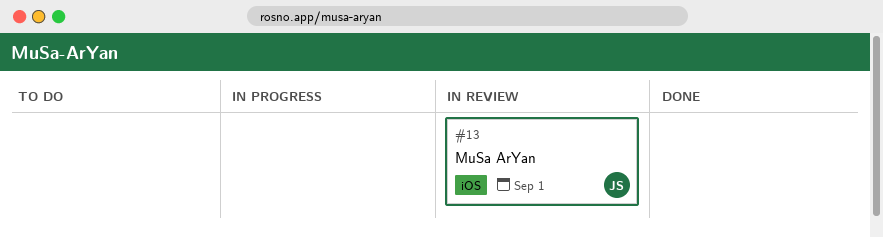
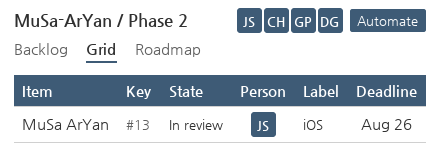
#13, due: Sep 1 -> Aug 26

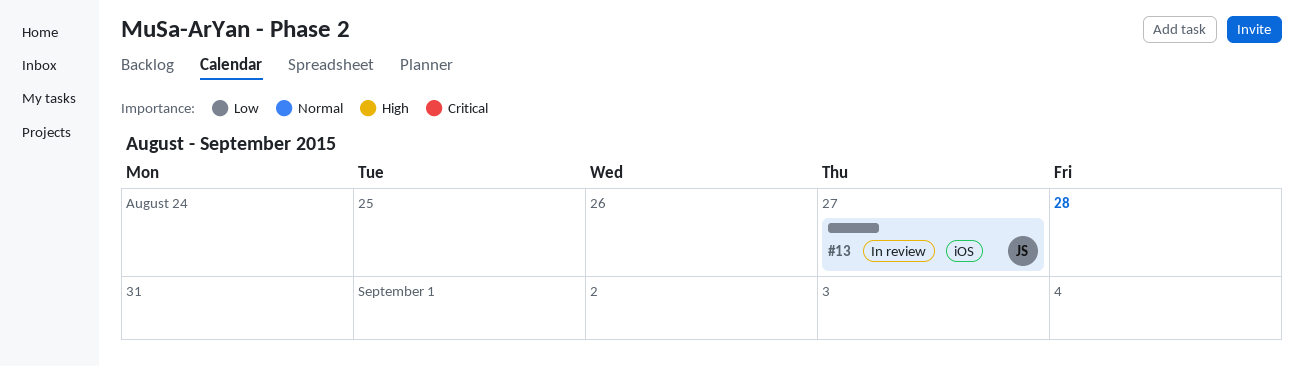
#13, due: Aug 26 -> Aug 27

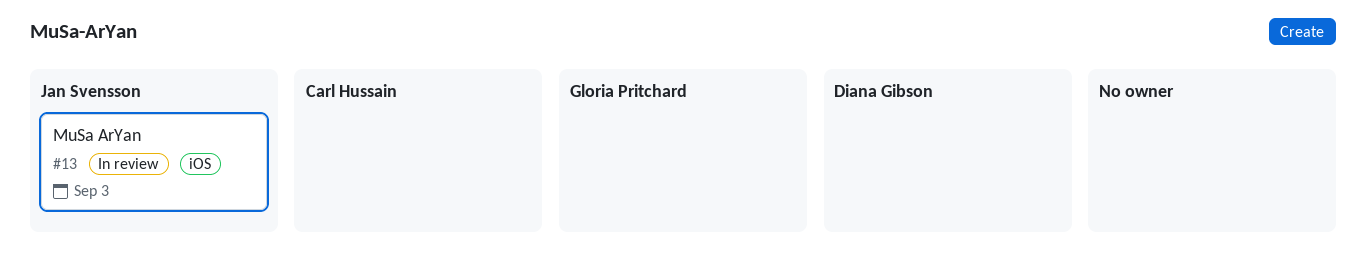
#13, due: Aug 27 -> Sep 3

